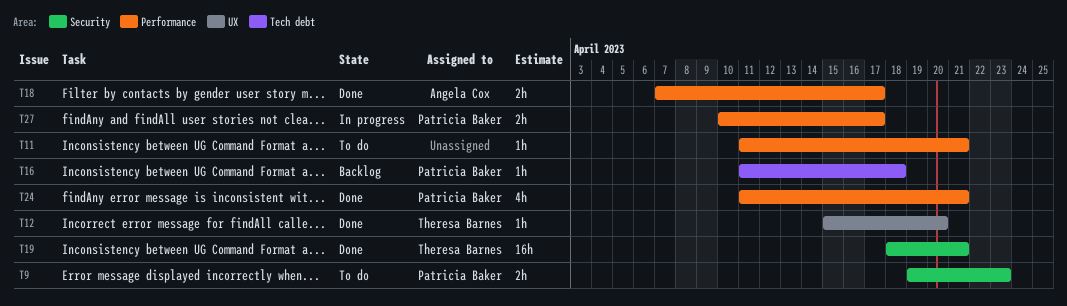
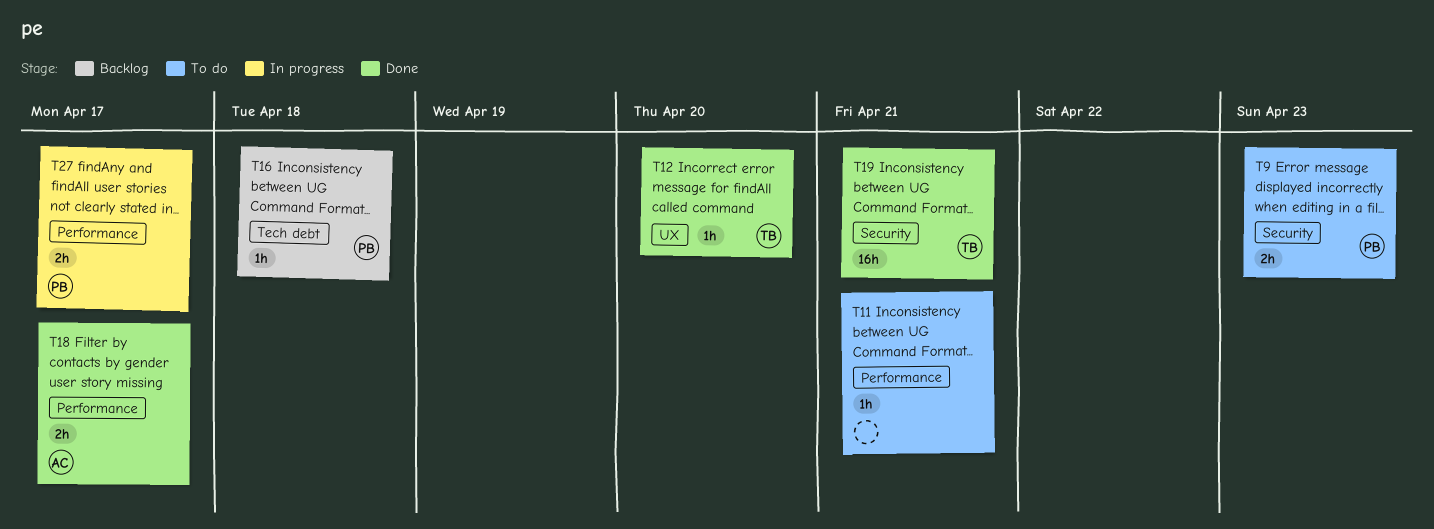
T24: present -> none

